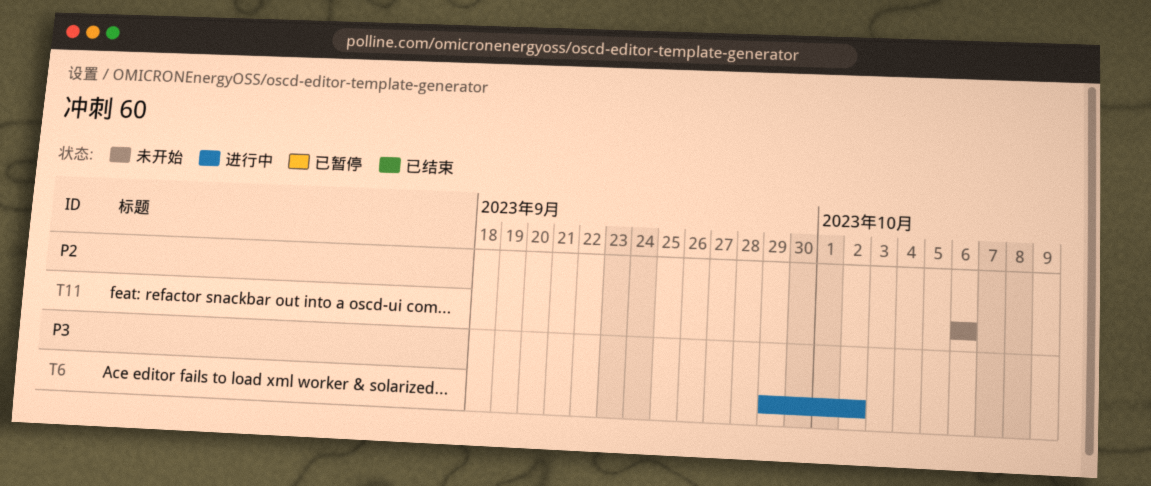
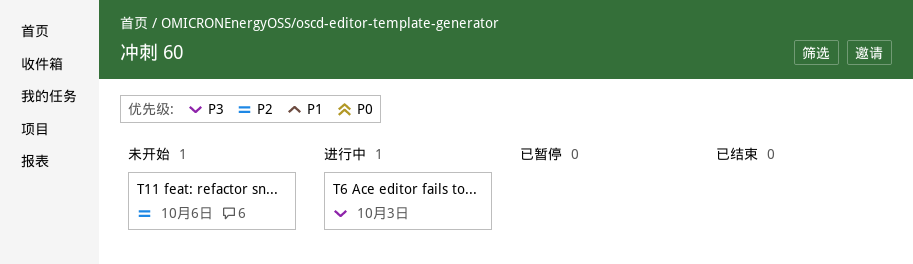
T6, due: Oct 2 -> Oct 3

